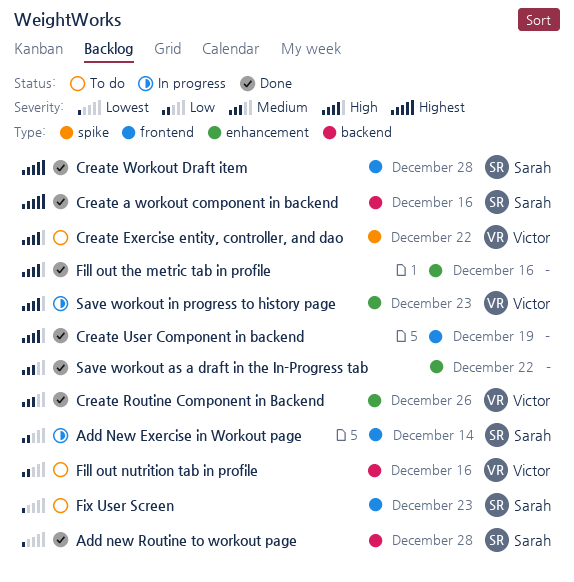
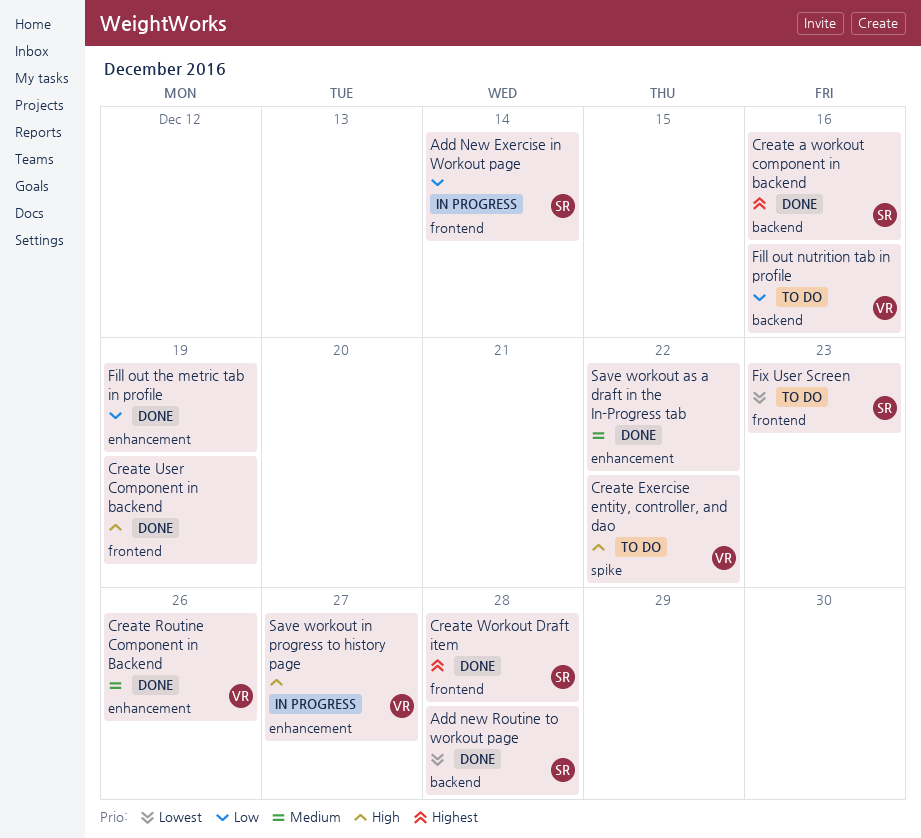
Fill out the metric tab in profile, priority: High -> Low
Fill out the metric tab in profile, due: Dec 16 -> Dec 19
Save workout in progress to history page, due: Dec 23 -> Dec 27

